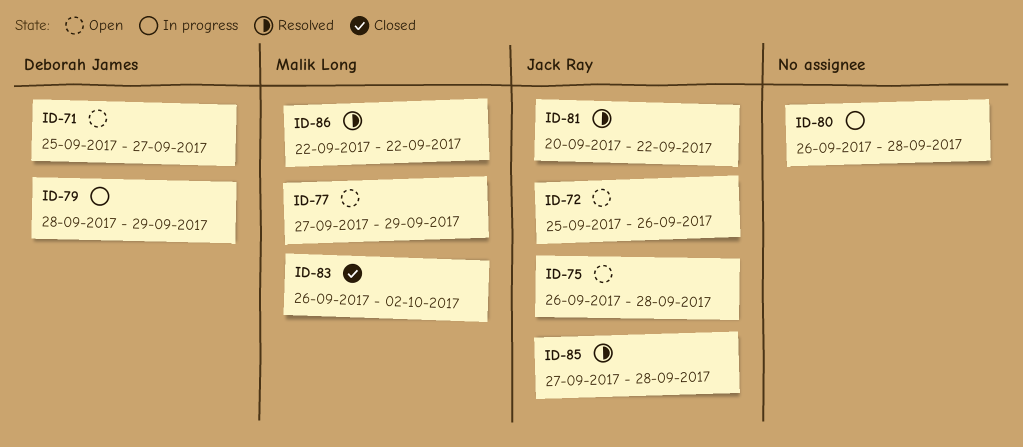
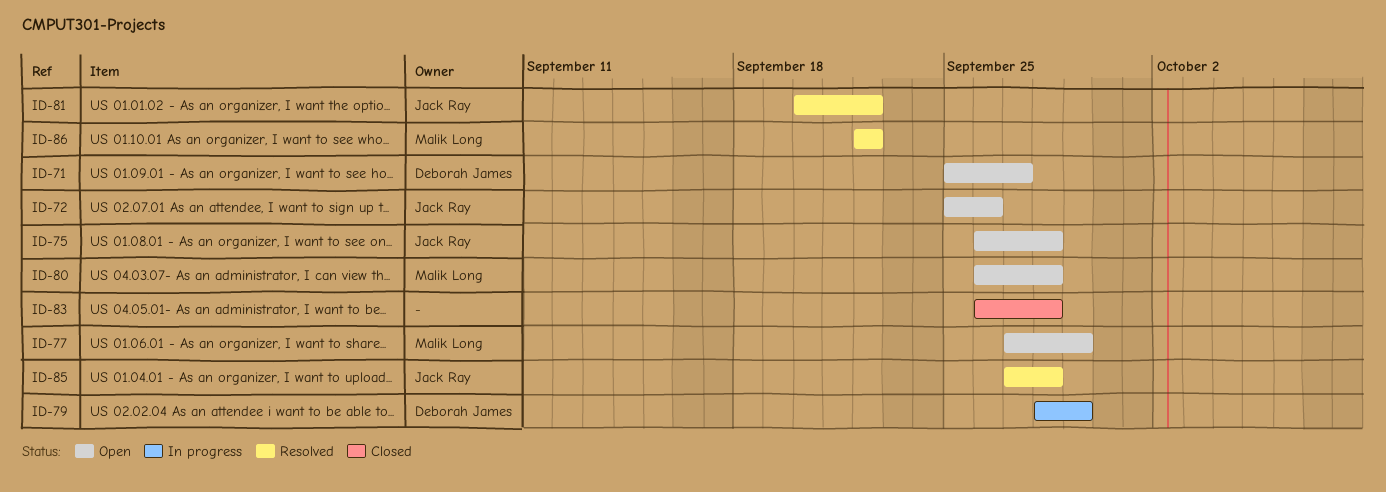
ID-80, status: In progress -> Open
ID-80, owner: none -> Malik Long
ID-83, owner: Malik Long -> none
ID-83, due: Oct 2 -> Sep 28

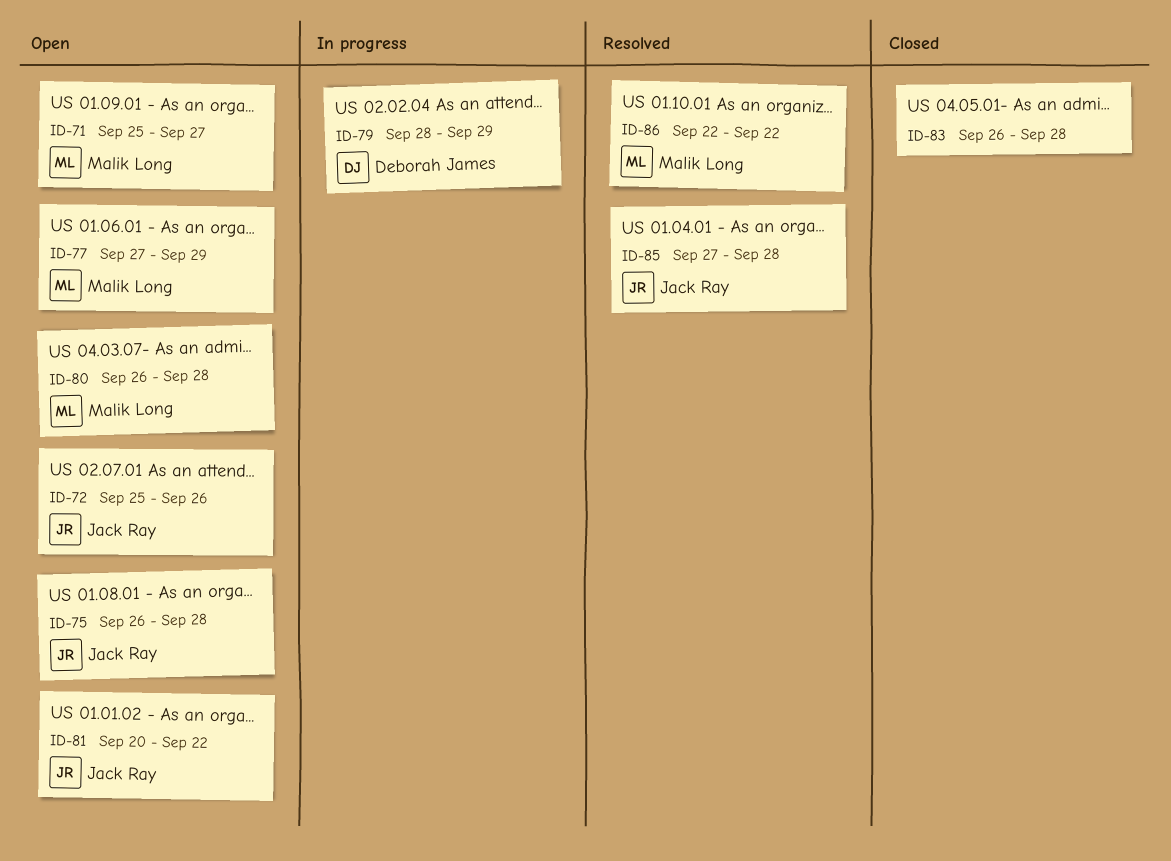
ID-71, owner: Deborah James -> Malik Long
ID-81, status: Resolved -> Open

